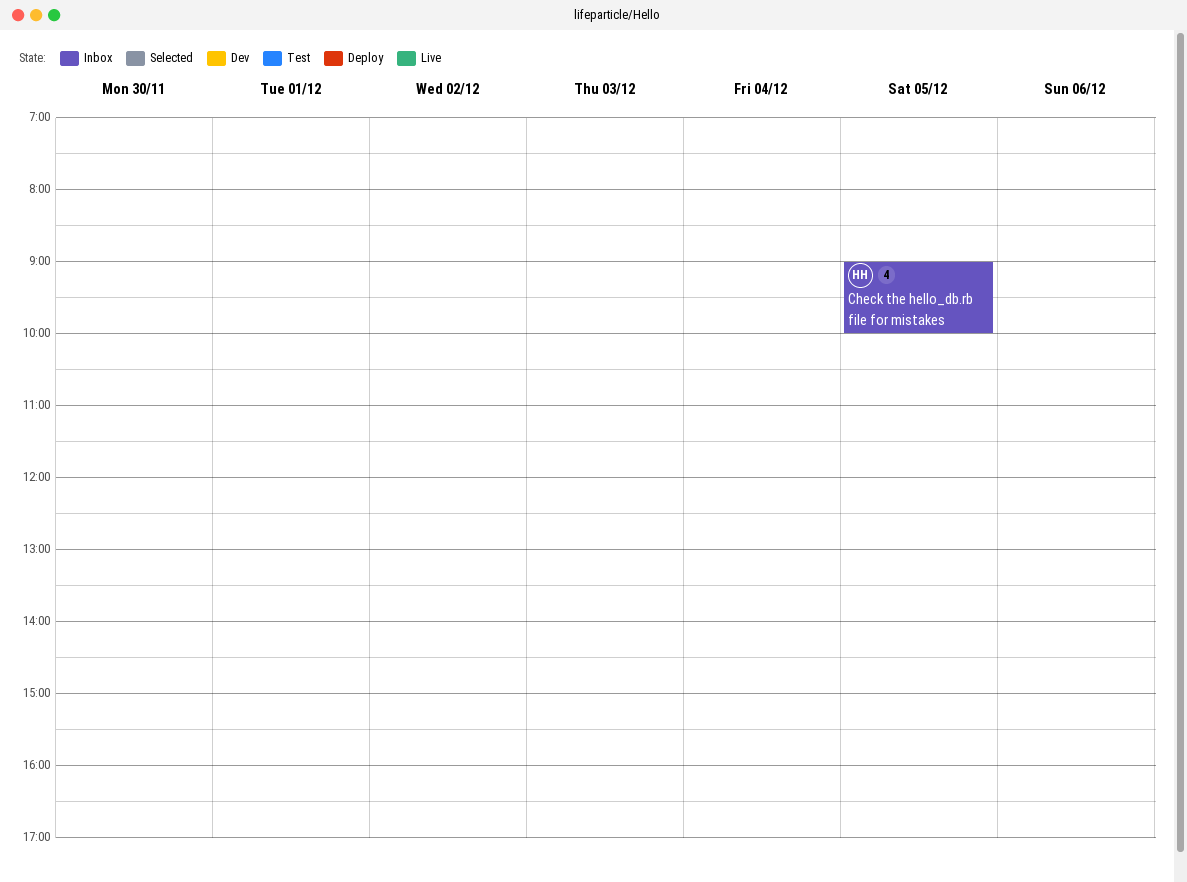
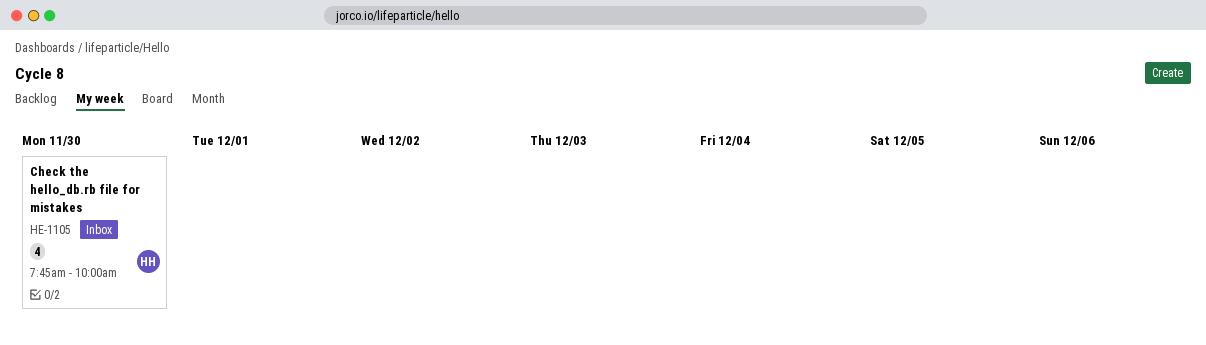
Check the hello_db.rb file for mistakes, day: Dec 5 -> Nov 30
Check the hello_db.rb file for mistakes, begins: 09:00 -> 07:45

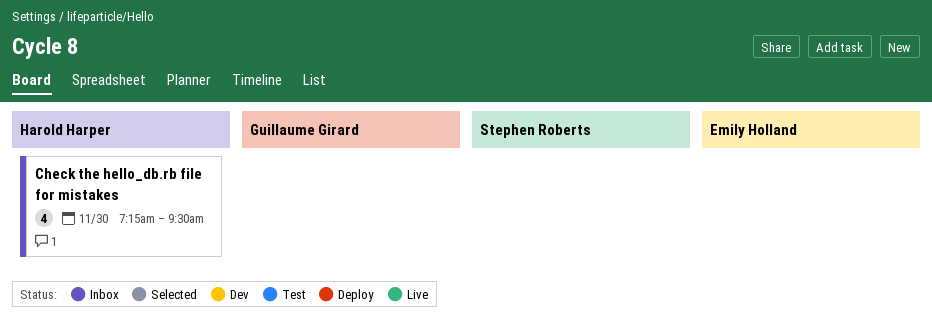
Check the hello_db.rb file for mistakes, begins: 07:45 -> 07:15
Check the hello_db.rb file for mistakes, ends: 10:00 -> 09:30

